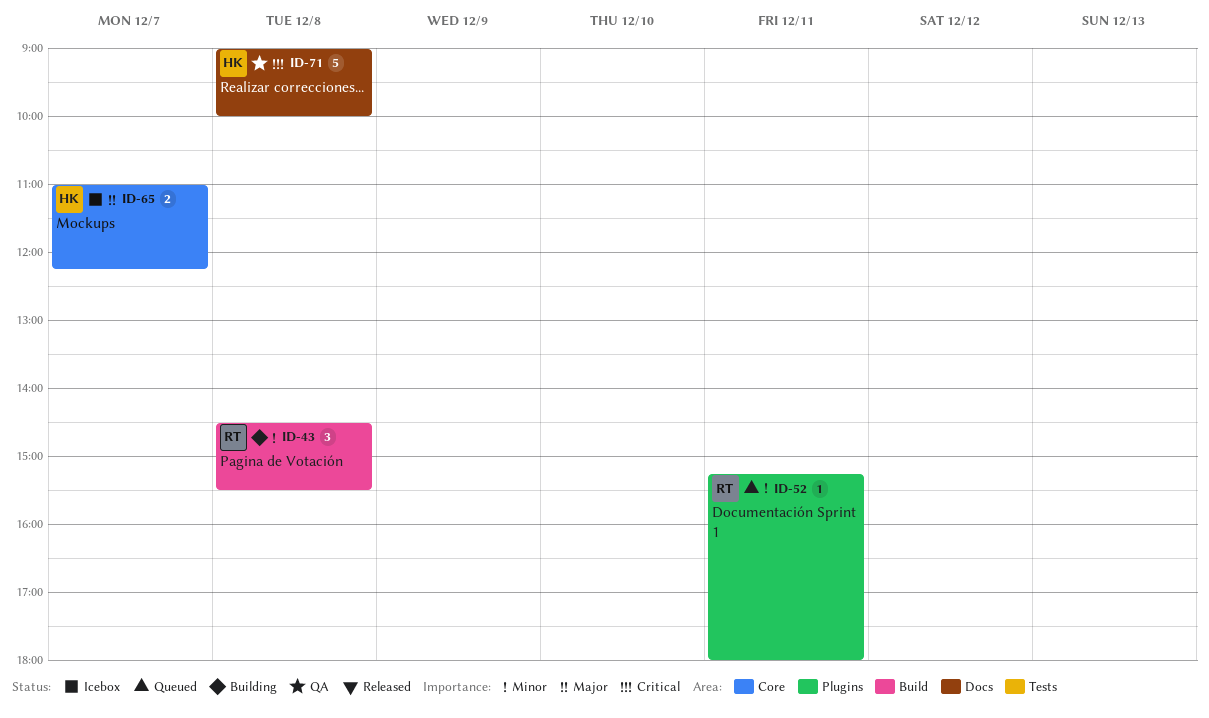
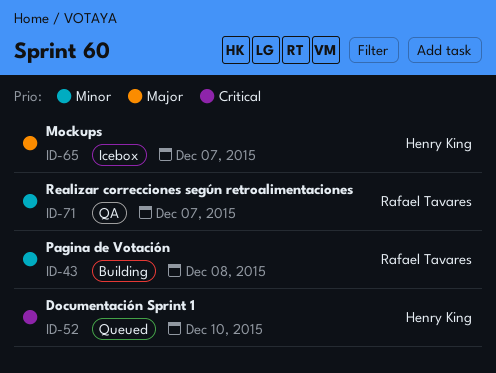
ID-52, owner: Rafael Tavares -> Henry King
ID-52, priority: Minor -> Critical
ID-52, day: Dec 11 -> Dec 10
ID-71, owner: Henry King -> Rafael Tavares
ID-71, priority: Critical -> Minor
ID-71, day: Dec 8 -> Dec 7

